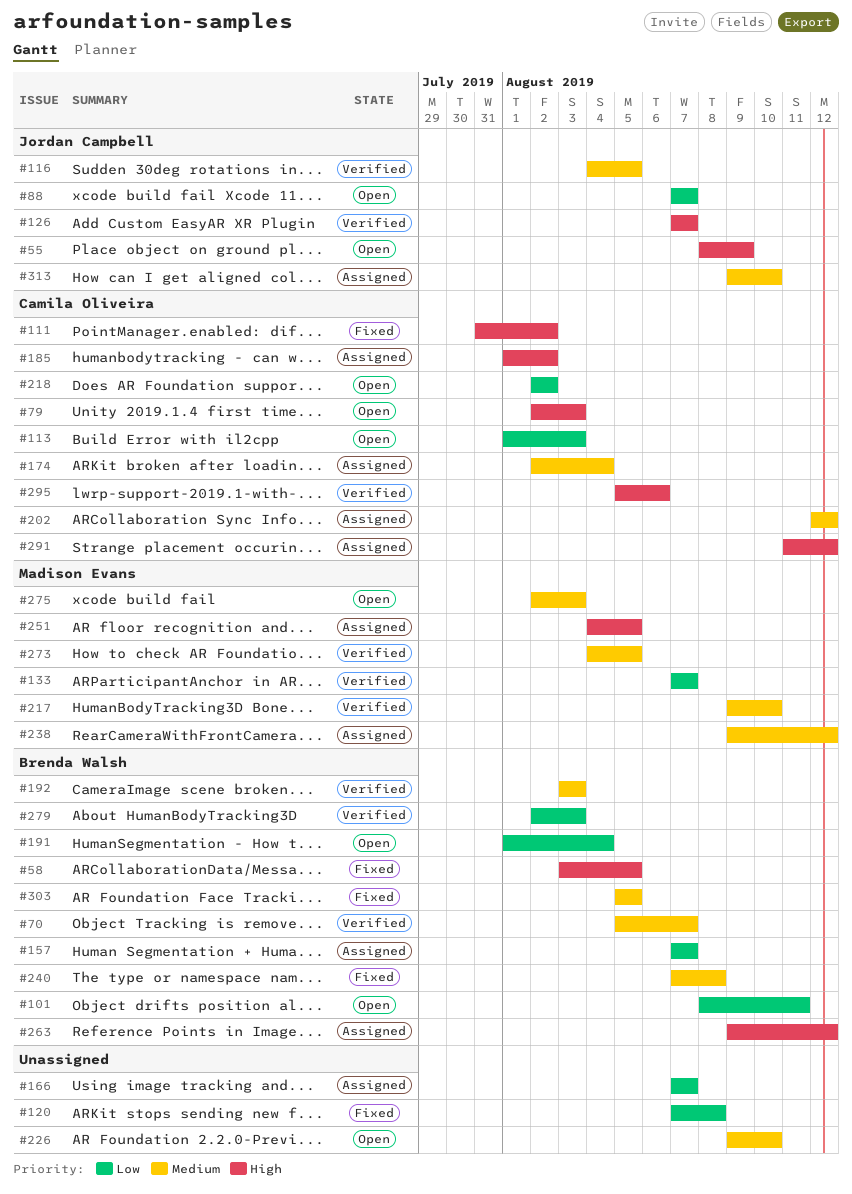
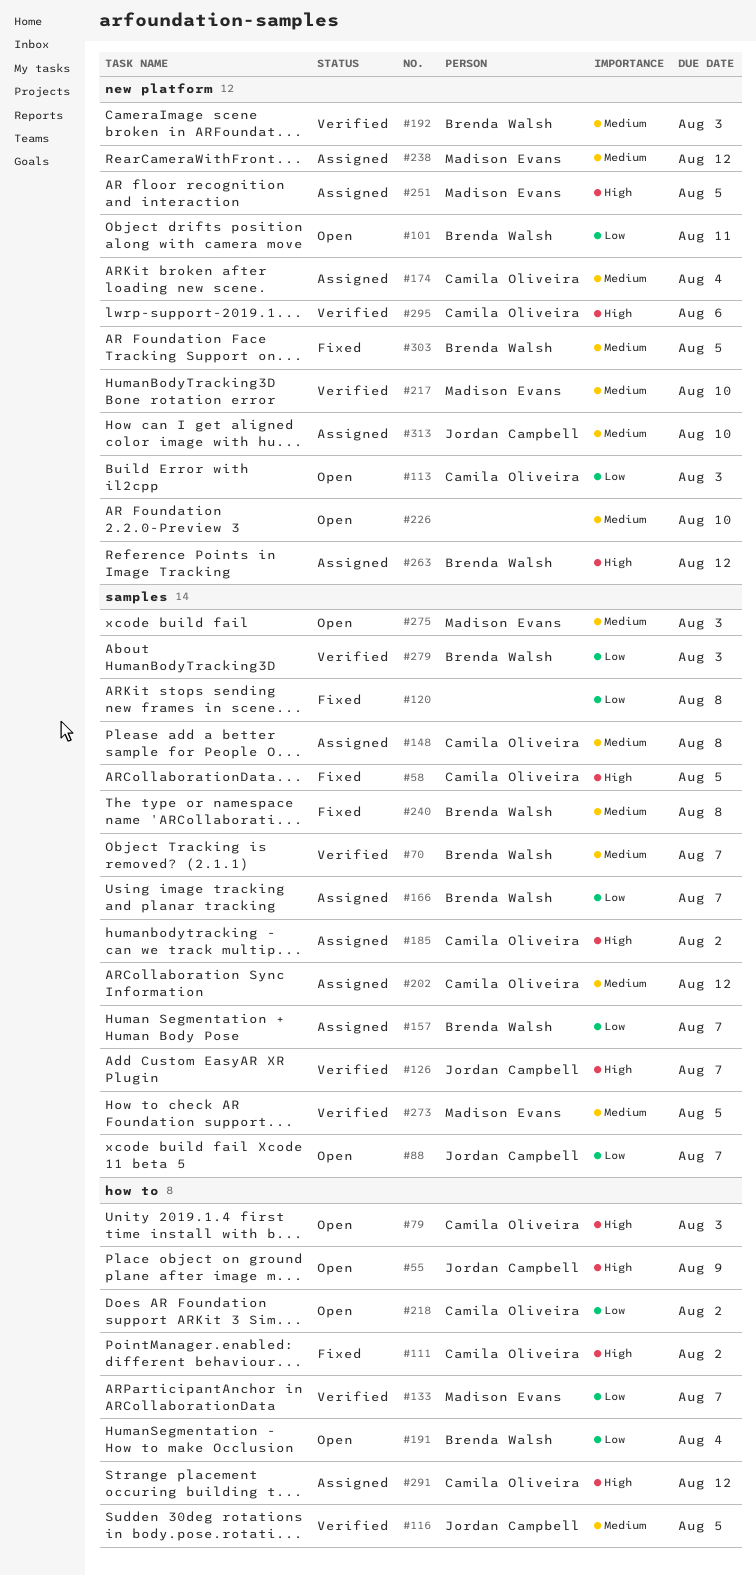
#58, owner: Brenda Walsh -> Camila Oliveira
#148: none -> present
#166, owner: none -> Brenda Walsh

